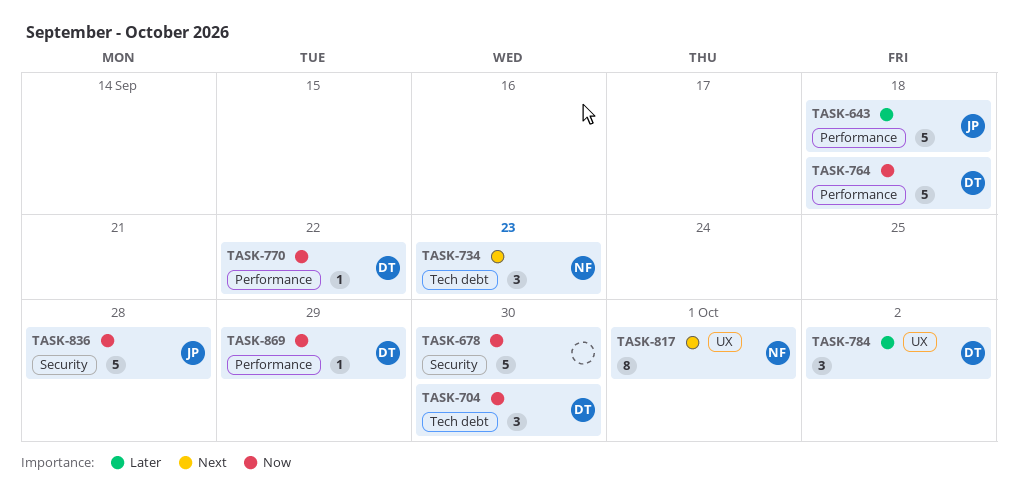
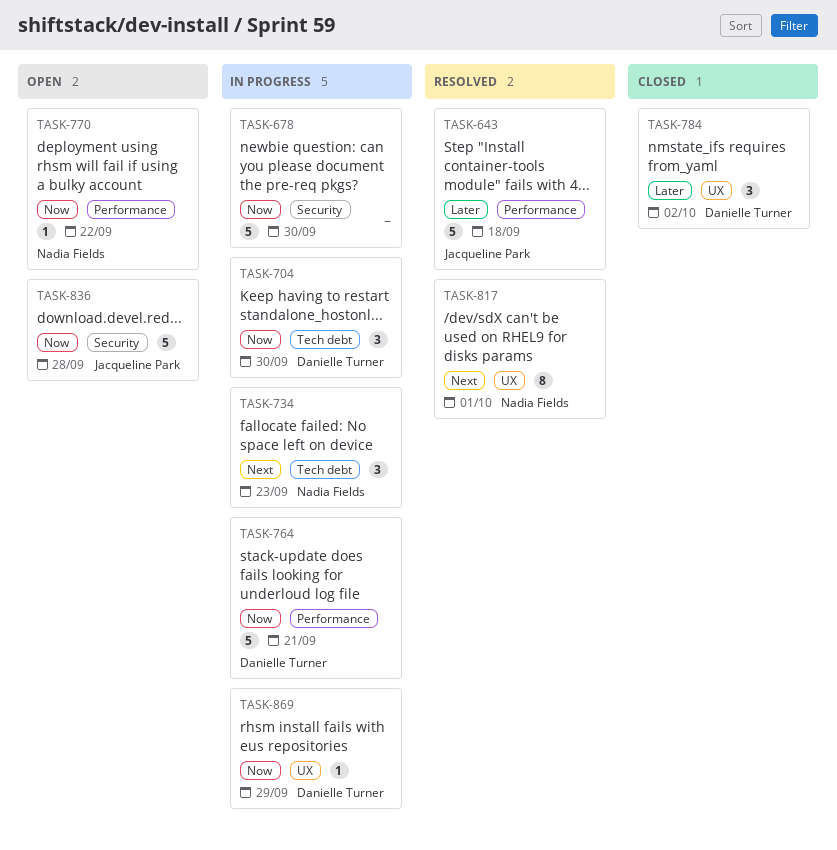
TASK-764, due: Sep 18 -> Sep 21
TASK-770, owner: Danielle Turner -> Nadia Fields
TASK-869, label: Performance -> UX

